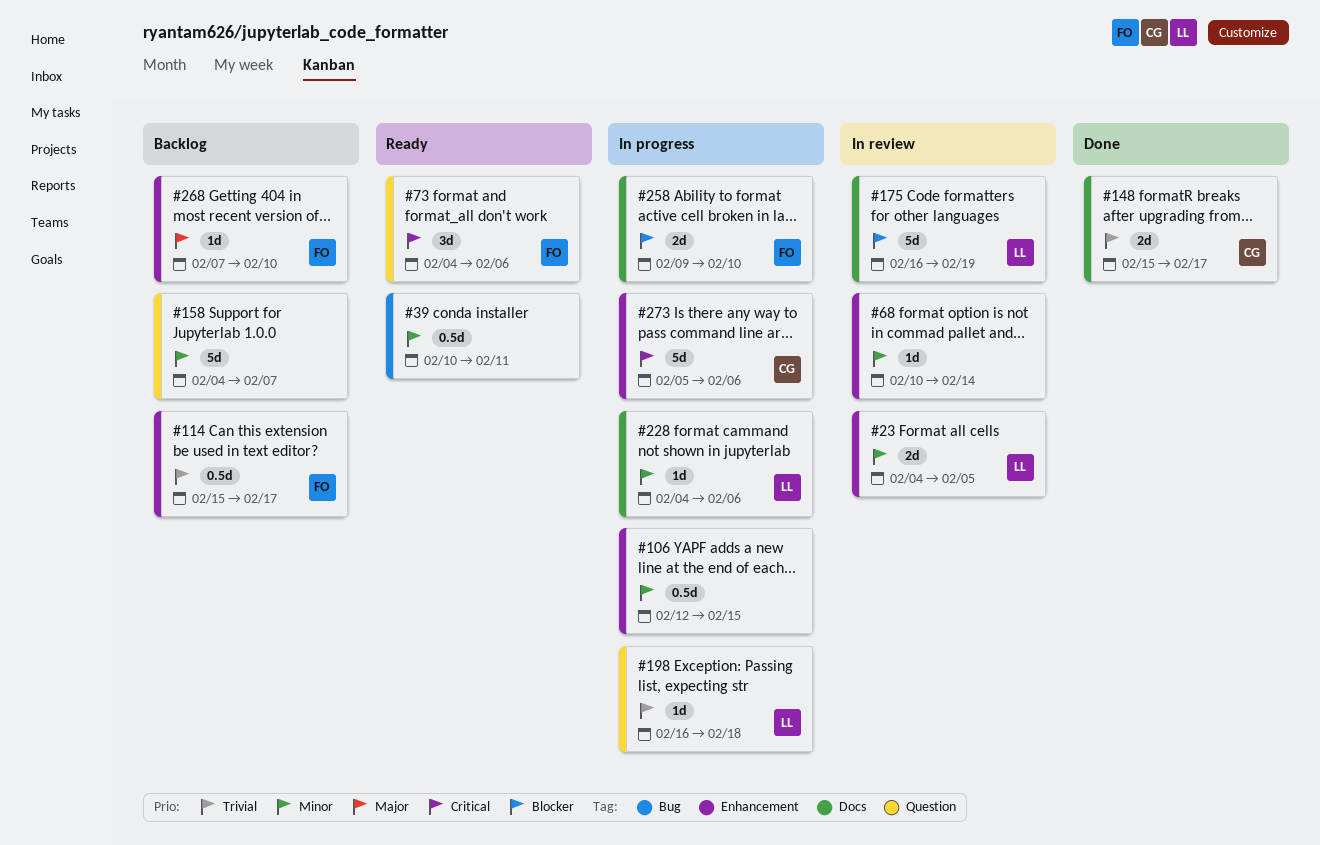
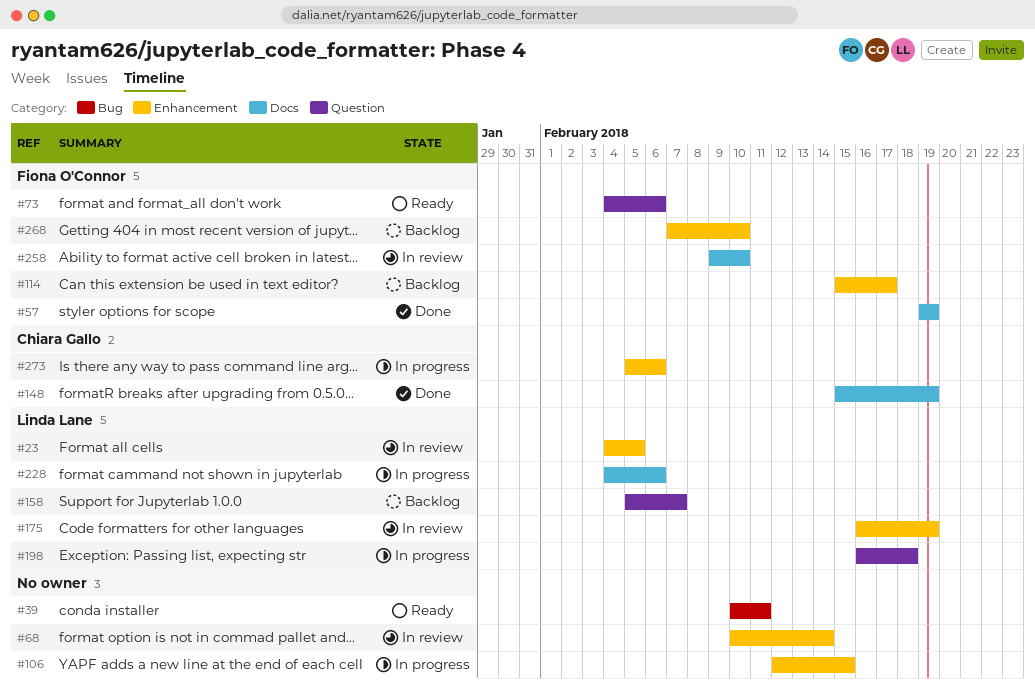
#57: none -> present
#148, due: Feb 17 -> Feb 19
#158, owner: none -> Linda Lane
#158, start: Feb 4 -> Feb 5
#175, label: Docs -> Enhancement
#258, status: In progress -> In review

